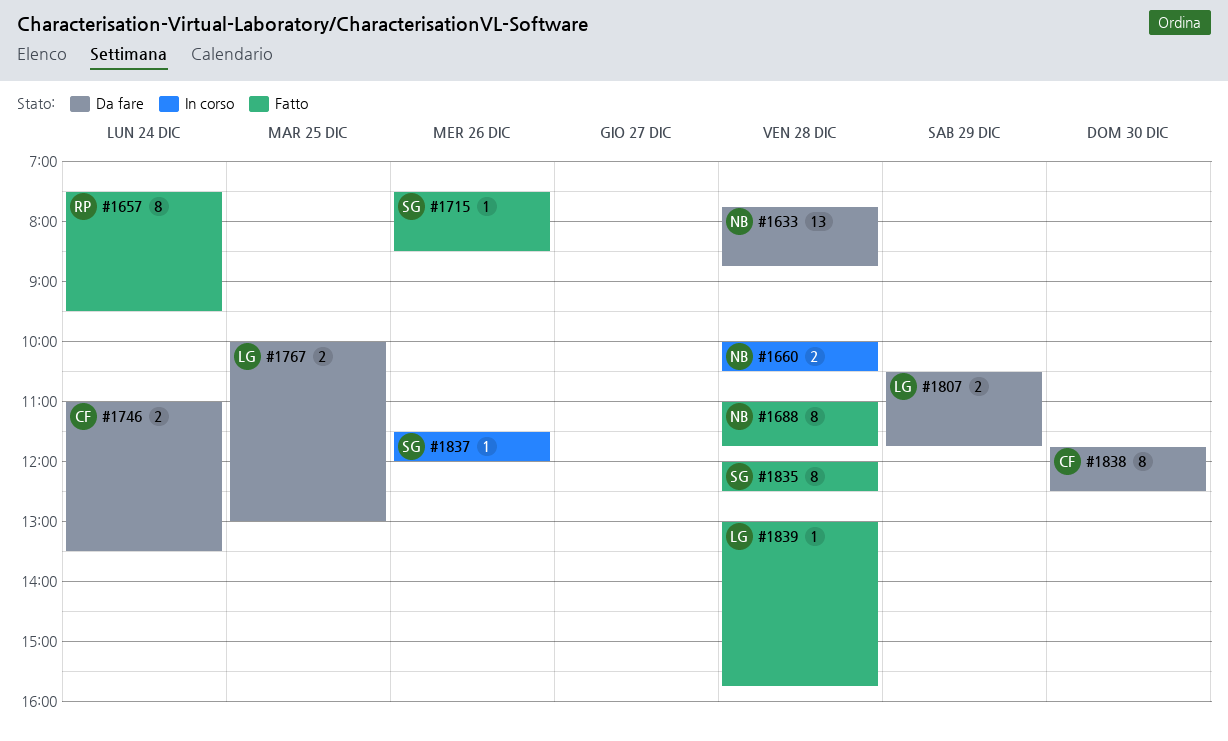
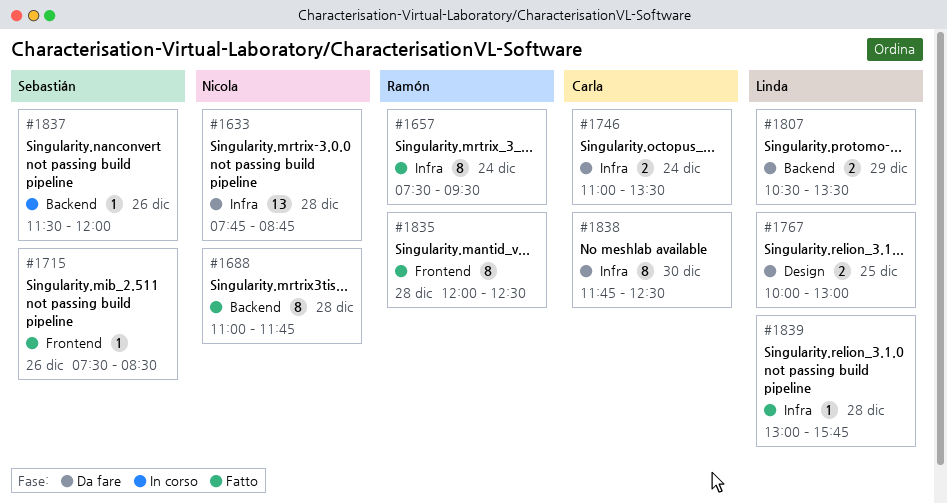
#1660: present -> none
#1807, ends: 11:45 -> 13:30
#1835, owner: Sebastián -> Ramón

